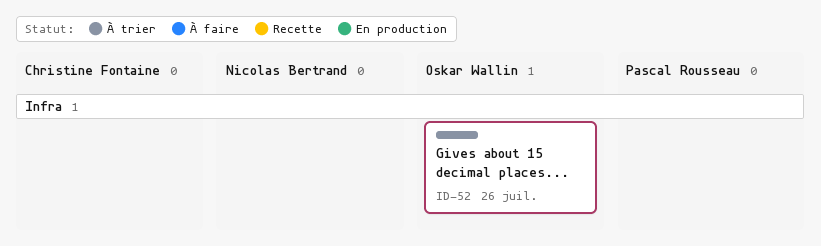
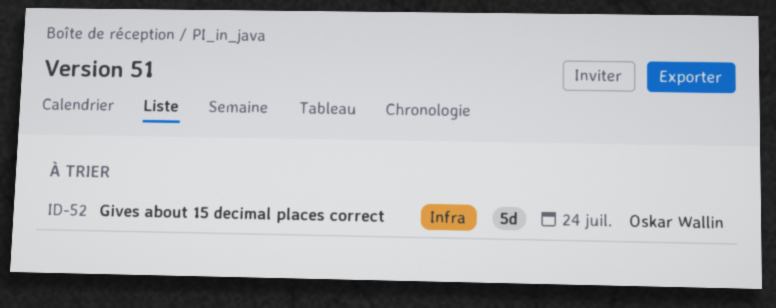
ID-52, due: Jul 26 -> Jul 24

